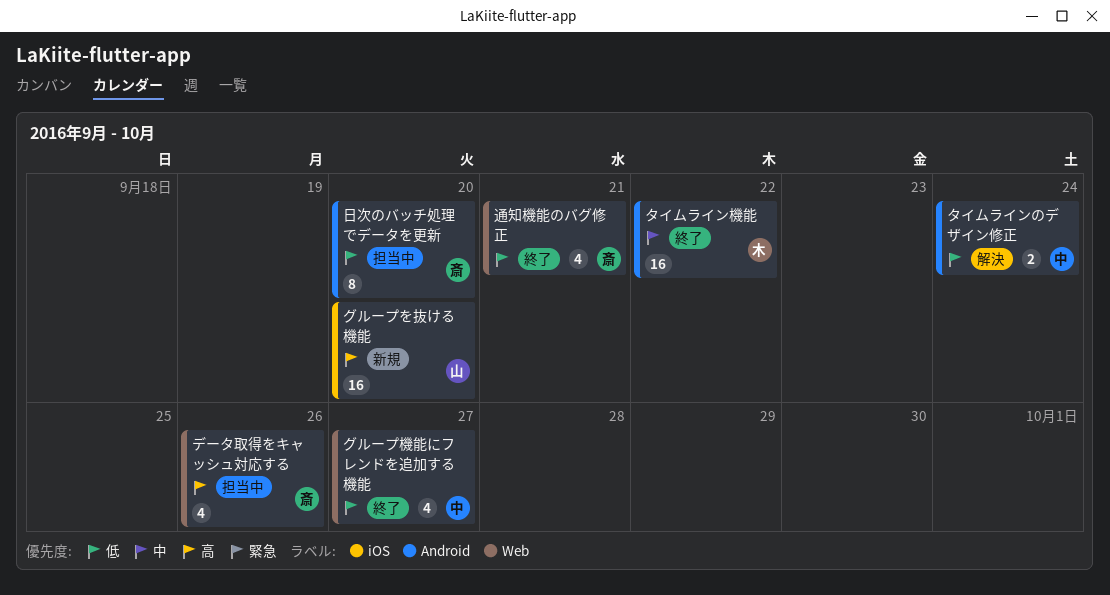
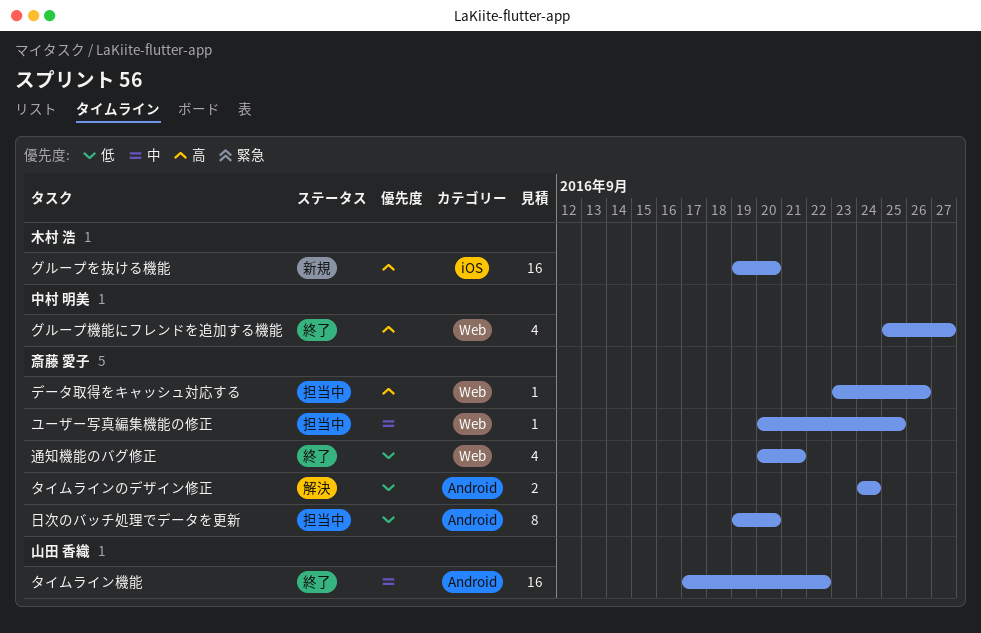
グループを抜ける機能, owner: 山田 香織 -> 木村 浩
グループ機能にフレンドを追加する機能, priority: 低 -> 高
タイムラインのデザイン修正, owner: 中村 明美 -> 斎藤 愛子
タイムライン機能, owner: 木村 浩 -> 山田 香織
データ取得をキャッシュ対応する, estimate: 4 -> 1
ユーザー写真編集機能の修正: none -> present

